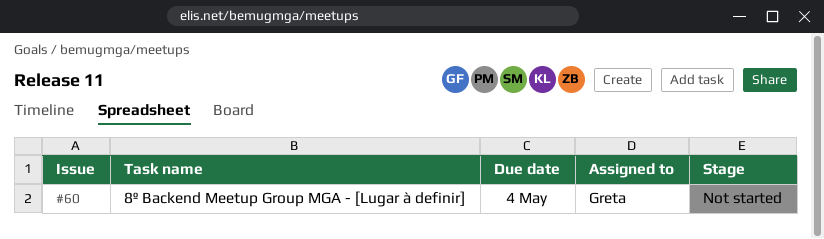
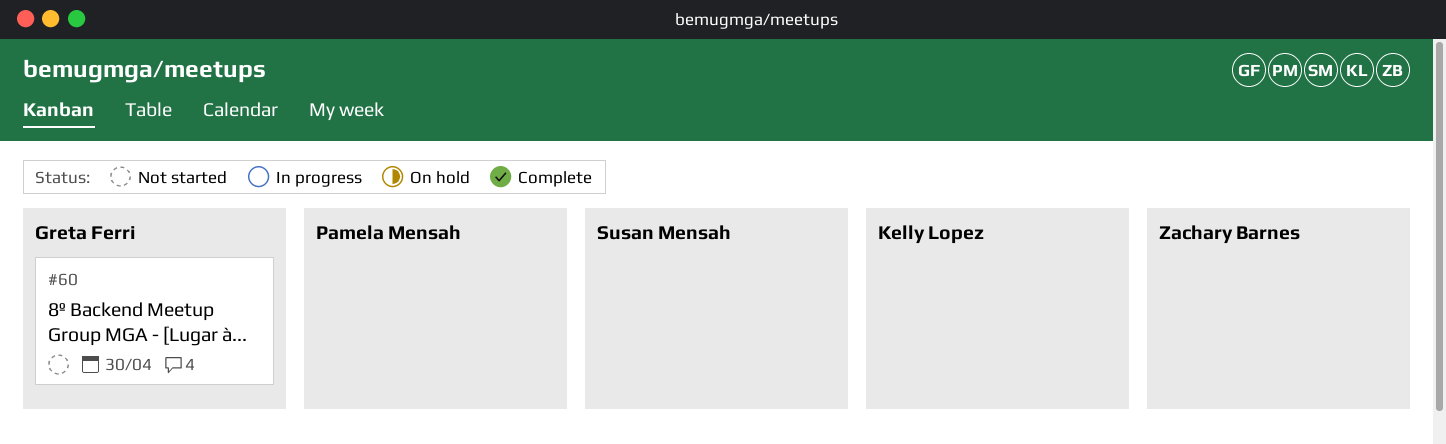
#60, due: May 4 -> Apr 30

